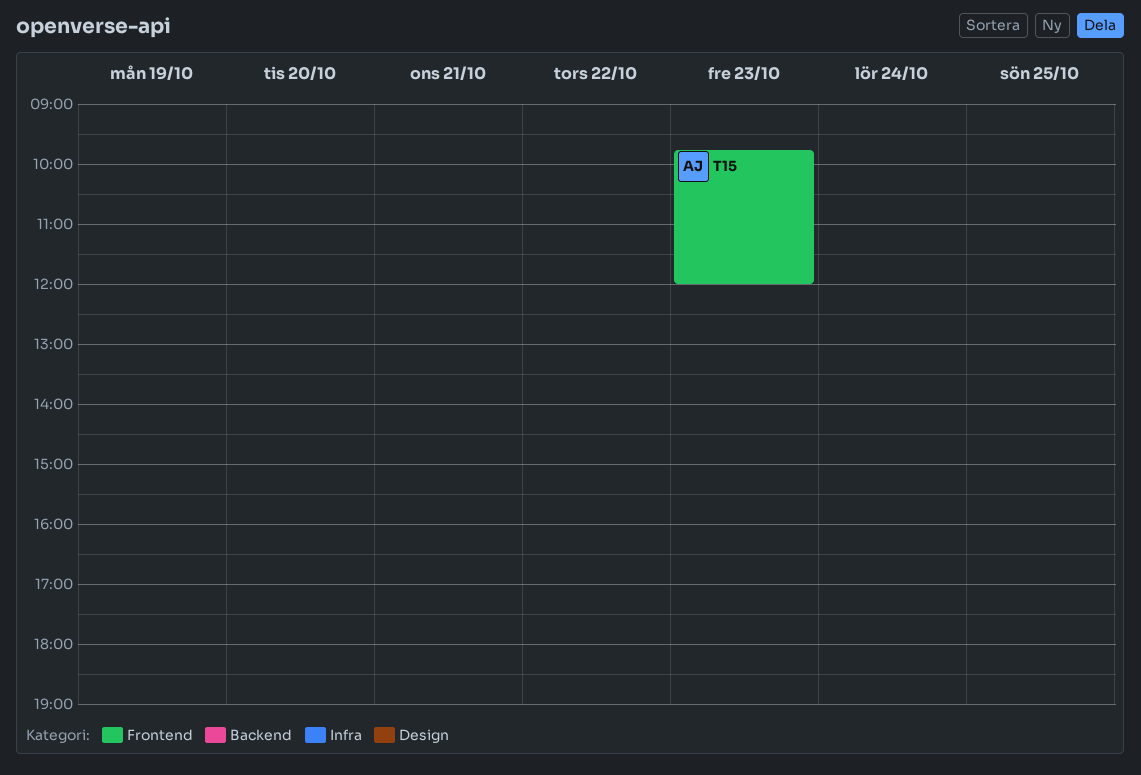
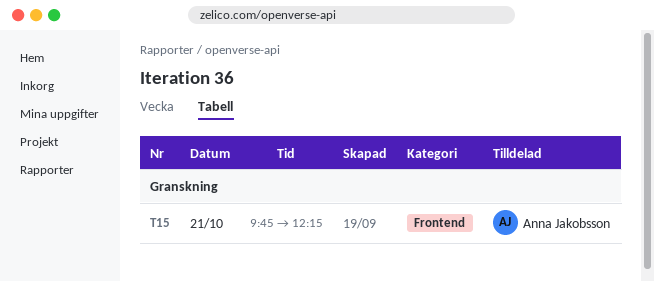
T15, day: Oct 23 -> Oct 21
T15, ends: 12:00 -> 12:15

